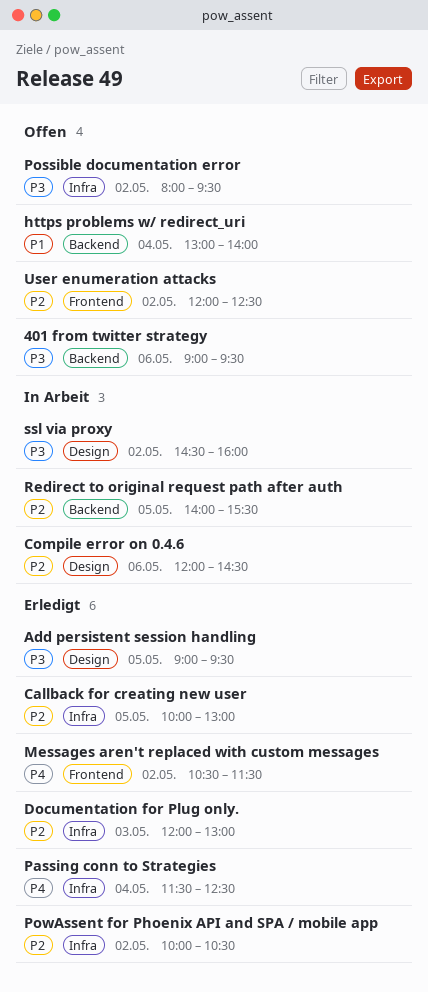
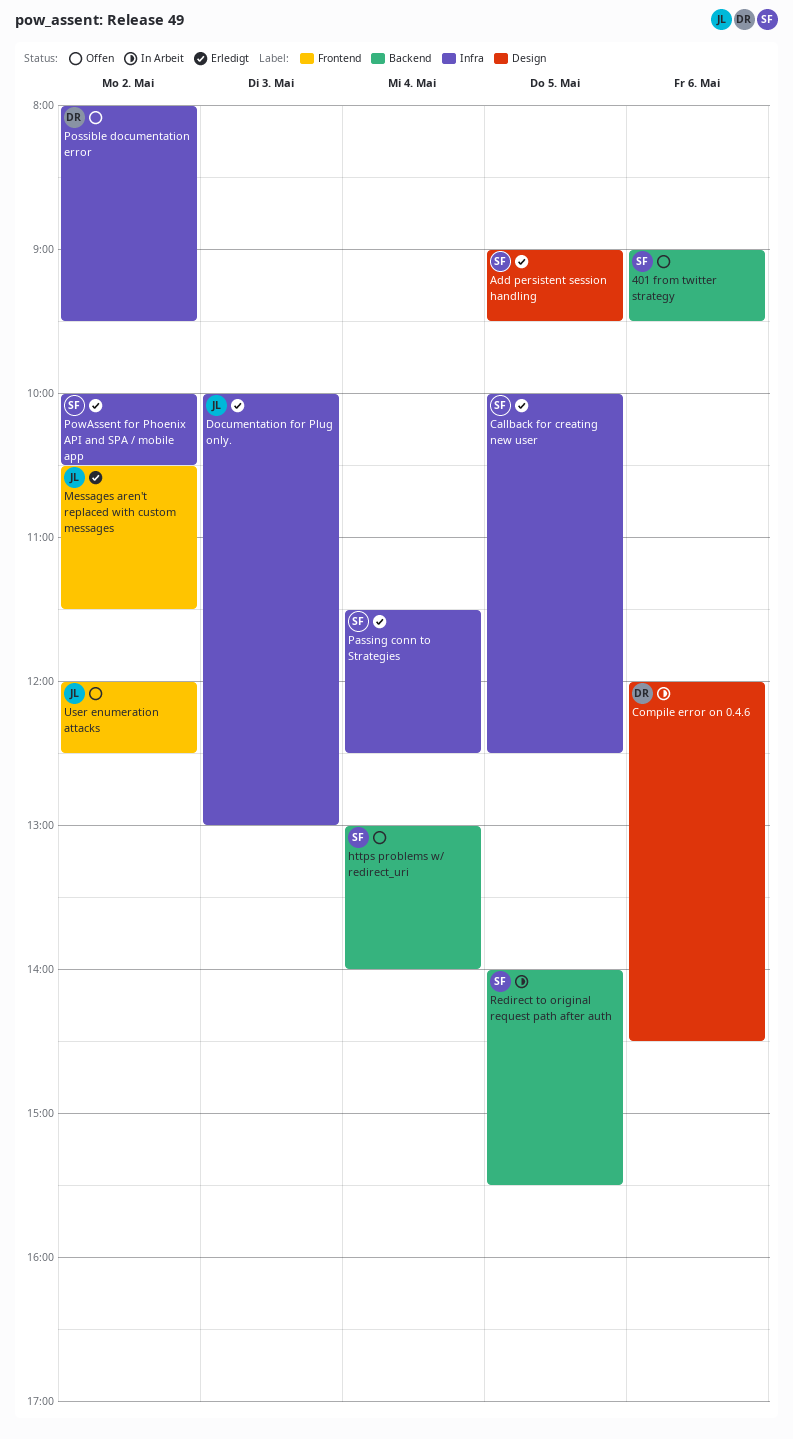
Callback for creating new user, ends: 13:00 -> 12:30
Documentation for Plug only., begins: 12:00 -> 10:00
ssl via proxy: present -> none

